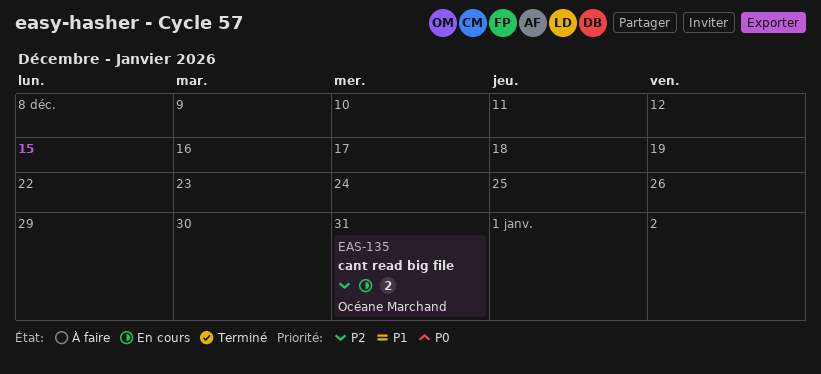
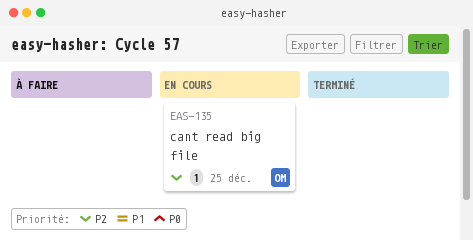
EAS-135, estimate: 2 -> 1
EAS-135, due: Dec 31 -> Dec 25

